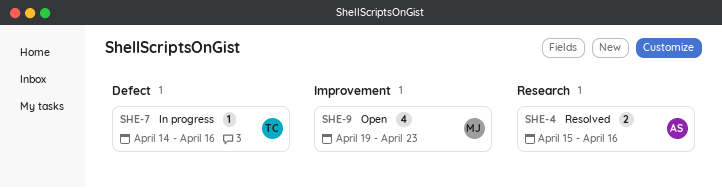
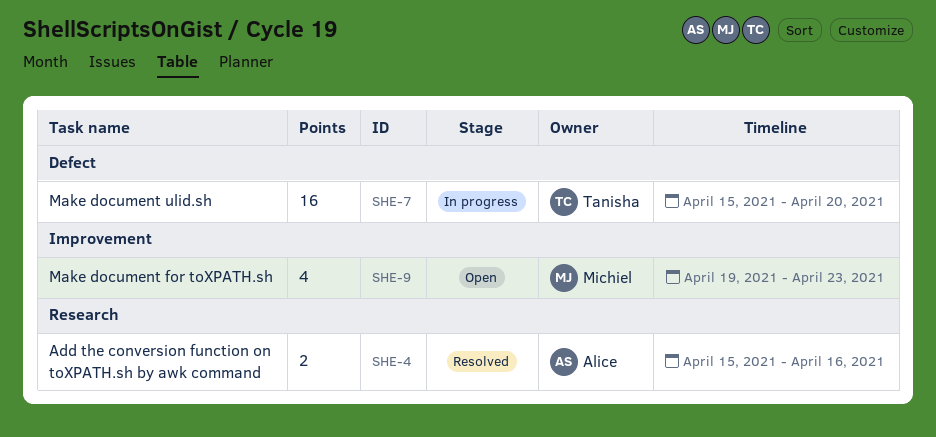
SHE-7, estimate: 1 -> 16
SHE-7, start: Apr 14 -> Apr 15
SHE-7, due: Apr 16 -> Apr 20

